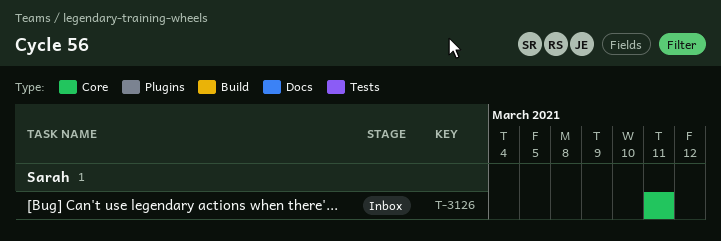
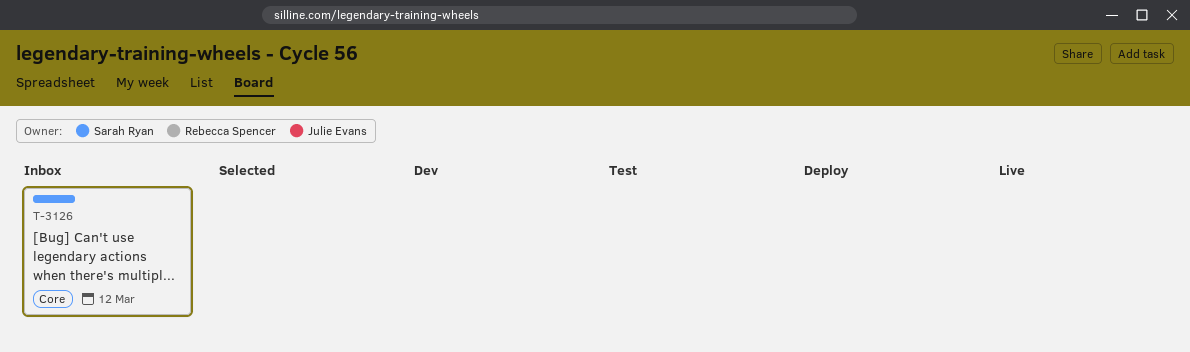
T-3126, due: Mar 11 -> Mar 12

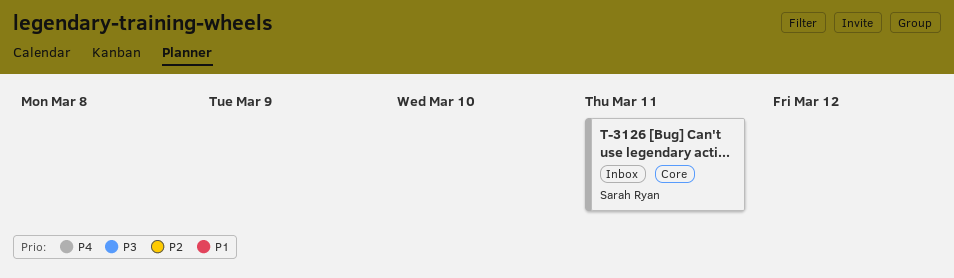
T-3126, due: Mar 12 -> Mar 11

